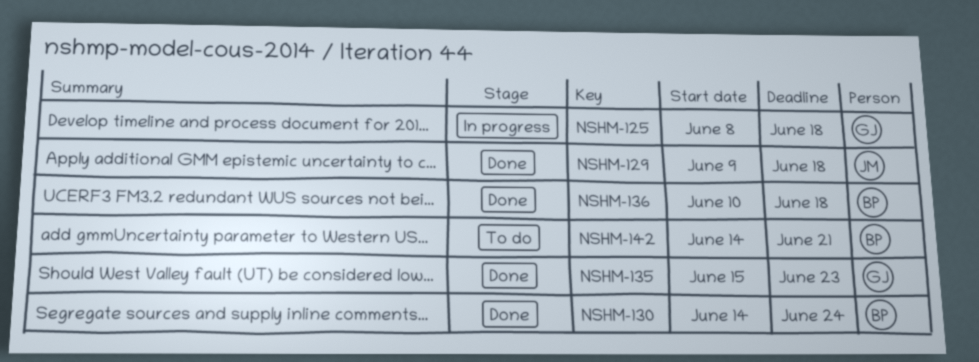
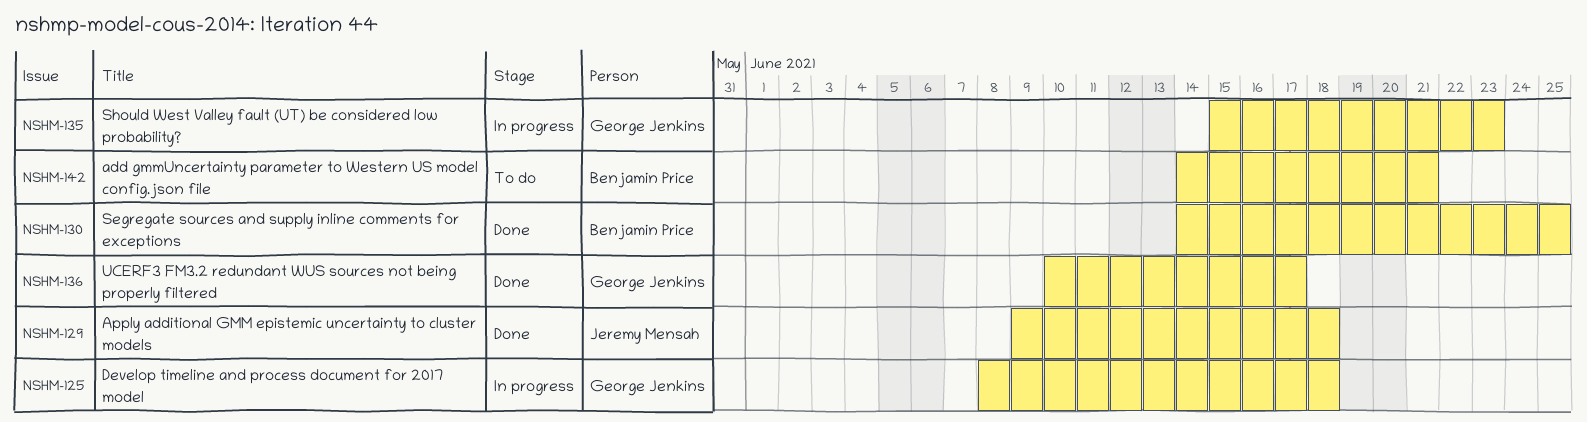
NSHM-130, due: Jun 24 -> Jun 25
NSHM-135, status: Done -> In progress
NSHM-136, owner: Benjamin Price -> George Jenkins
NSHM-136, due: Jun 18 -> Jun 17

